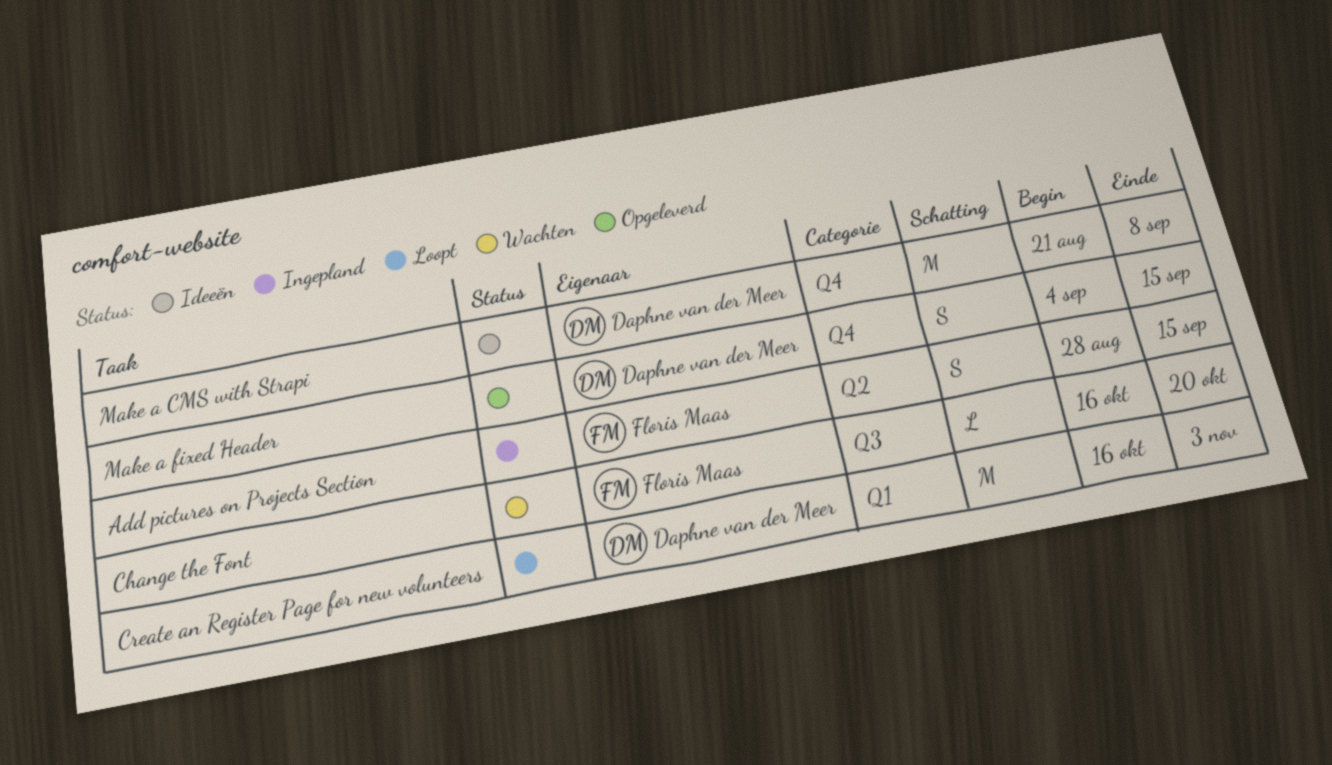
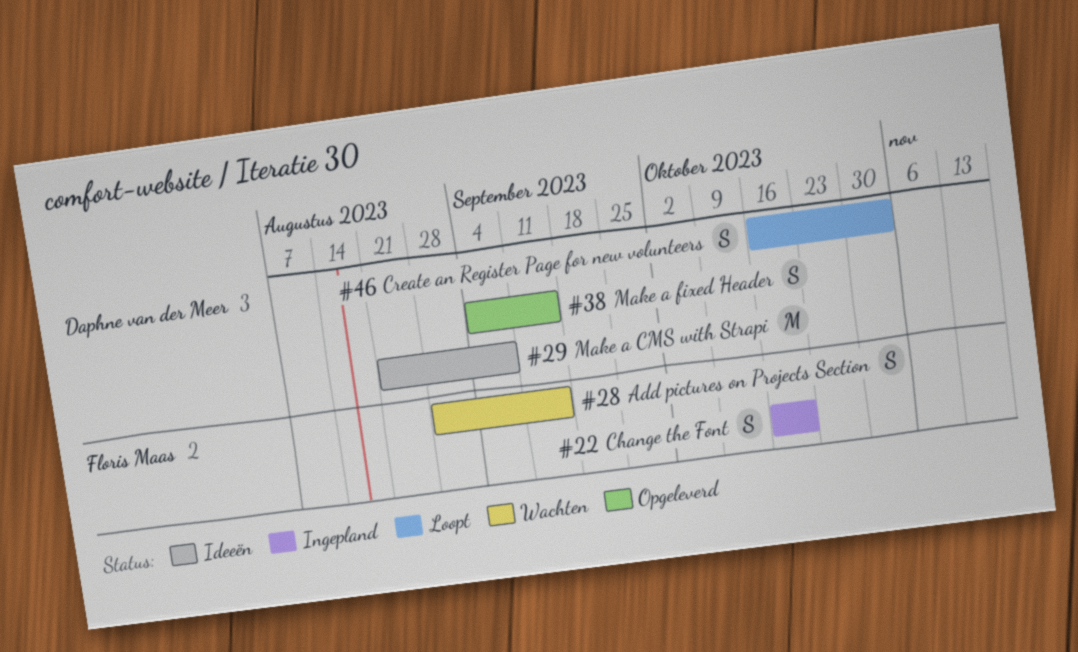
Add pictures on Projects Section, status: Ingepland -> Wachten
Change the Font, status: Wachten -> Ingepland
Change the Font, estimate: L -> S
Create an Register Page for new volunteers, estimate: M -> S

